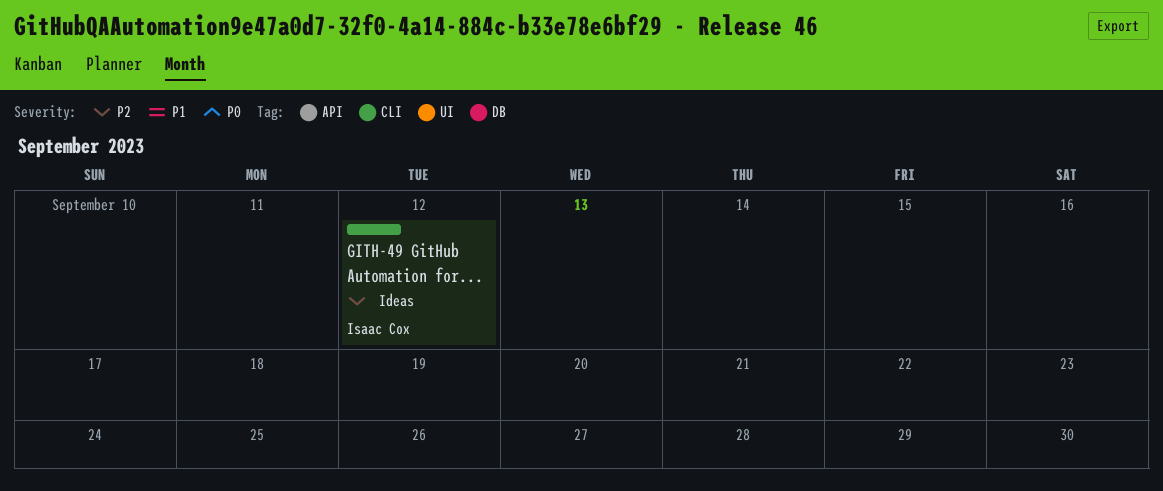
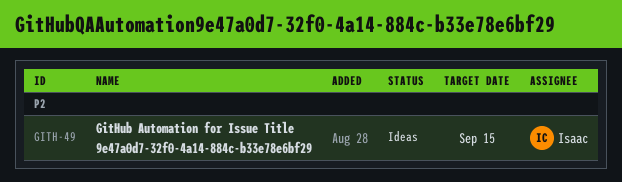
GITH-49, due: Sep 12 -> Sep 15

